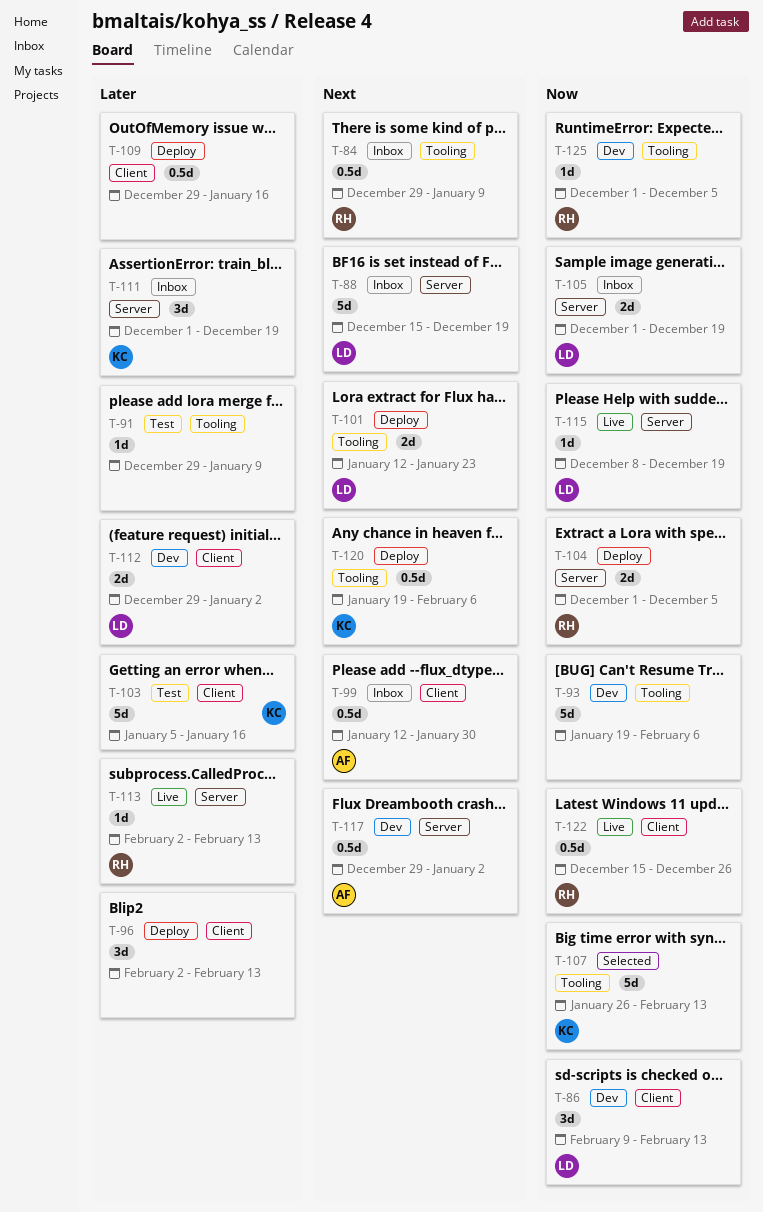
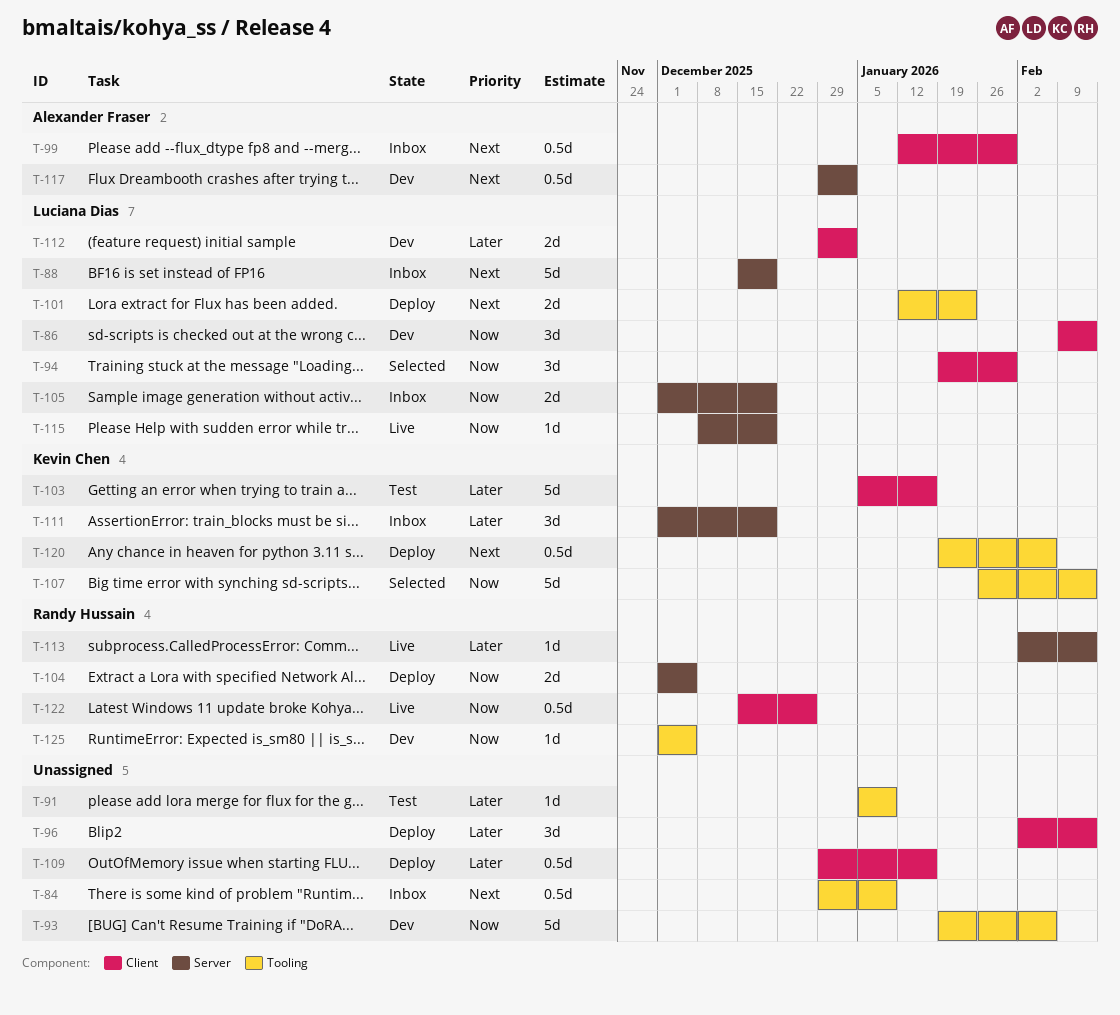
T-84, owner: Randy Hussain -> none
T-91, start: Dec 29 -> Jan 5
T-94: none -> present

